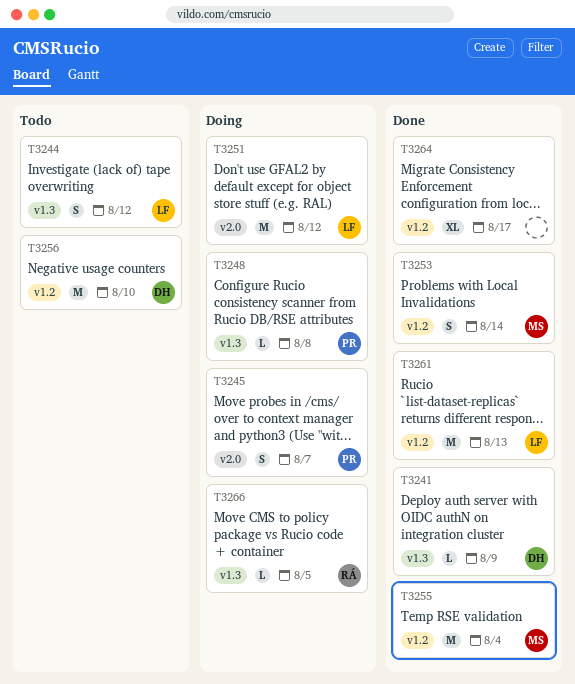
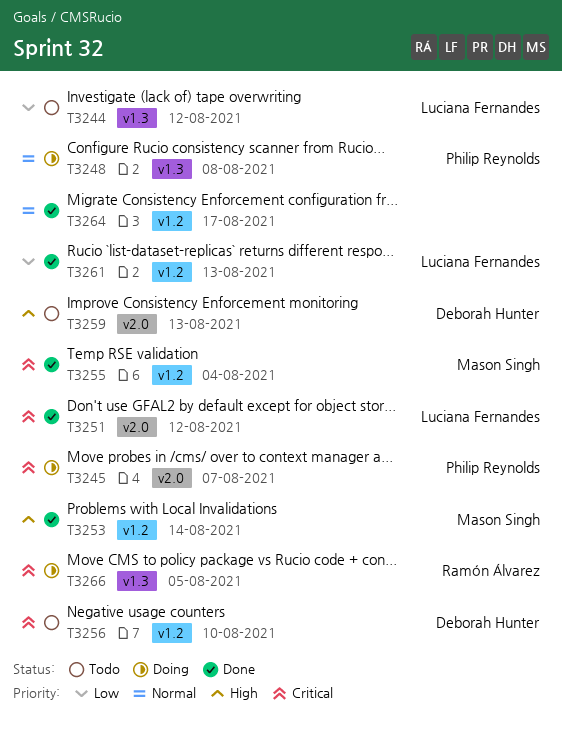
T3241: present -> none
T3251, status: Doing -> Done
T3259: none -> present

